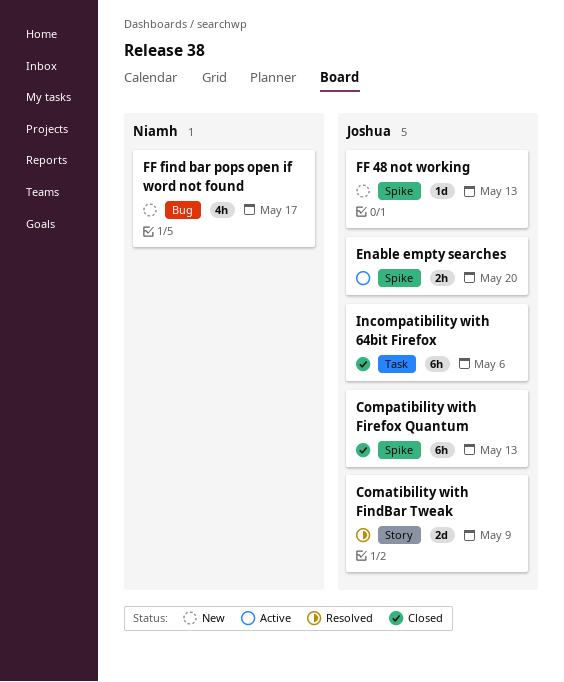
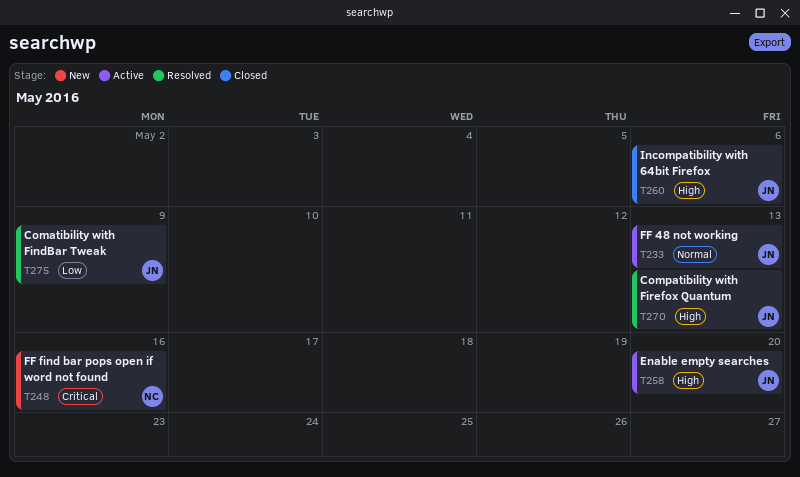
Compatibility with Firefox Quantum, status: Closed -> Resolved
FF 48 not working, status: New -> Active
FF find bar pops open if word not found, due: May 17 -> May 16

